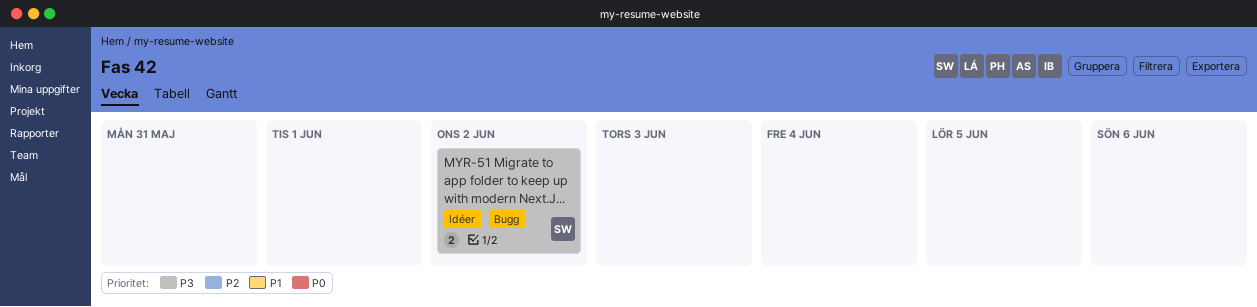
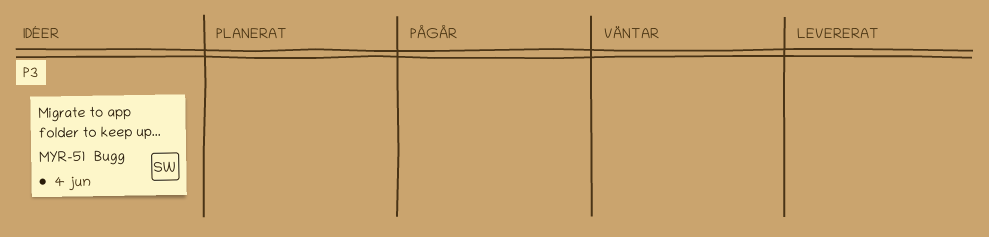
MYR-51, estimate: 2 -> 1
MYR-51, due: Jun 2 -> Jun 4

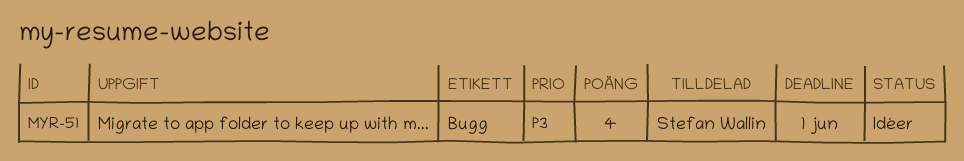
MYR-51, estimate: 1 -> 4
MYR-51, due: Jun 4 -> Jun 1

